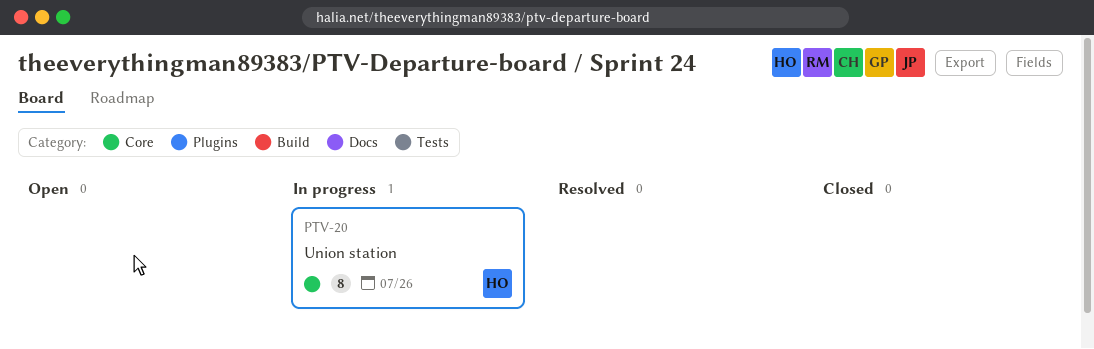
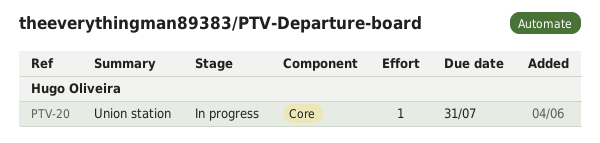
PTV-20, estimate: 8 -> 1
PTV-20, due: Jul 26 -> Jul 31

